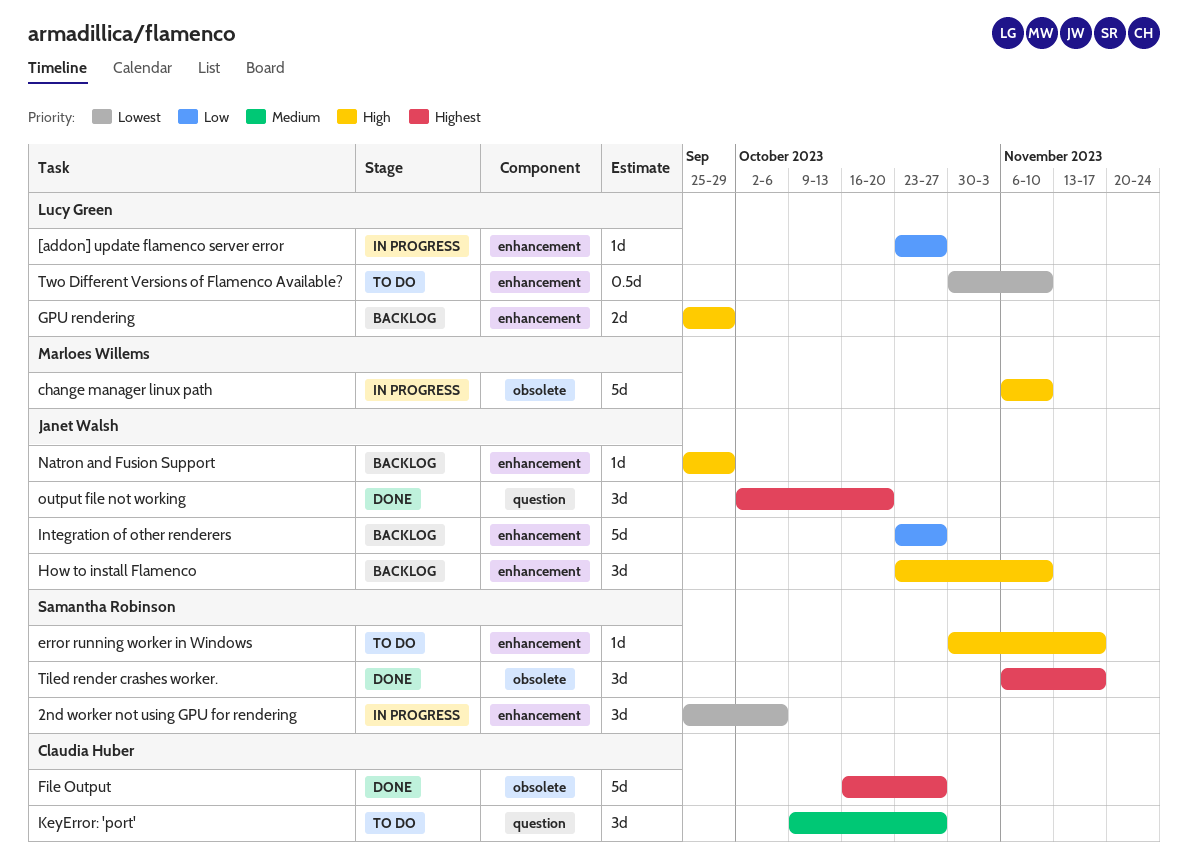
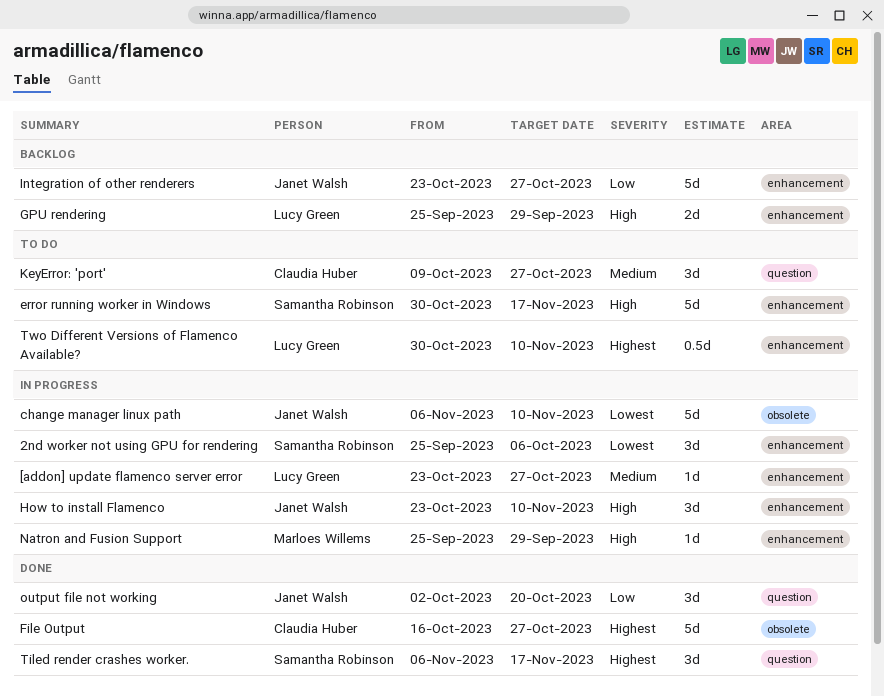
[addon] update flamenco server error, priority: Low -> Medium
change manager linux path, owner: Marloes Willems -> Janet Walsh
change manager linux path, priority: High -> Lowest
error running worker in Windows, estimate: 1d -> 5d
How to install Flamenco, status: Backlog -> In progress
Natron and Fusion Support, status: Backlog -> In progress
Natron and Fusion Support, owner: Janet Walsh -> Marloes Willems
output file not working, priority: Highest -> Low
Tiled render crashes worker., label: obsolete -> question
Two Different Versions of Flamenco Available?, priority: Lowest -> Highest

